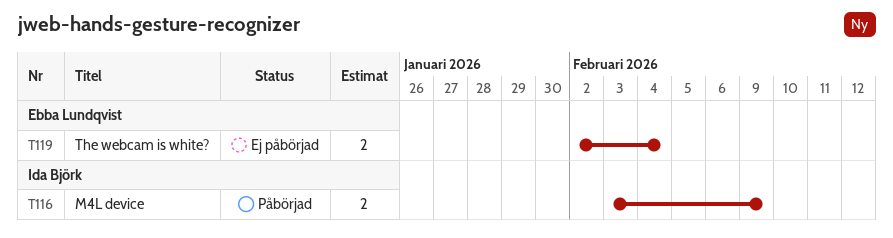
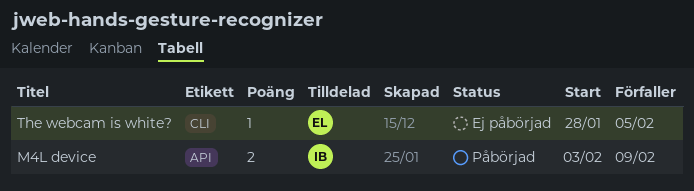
The webcam is white?, estimate: 2 -> 1
The webcam is white?, start: Feb 2 -> Jan 28
The webcam is white?, due: Feb 4 -> Feb 5

